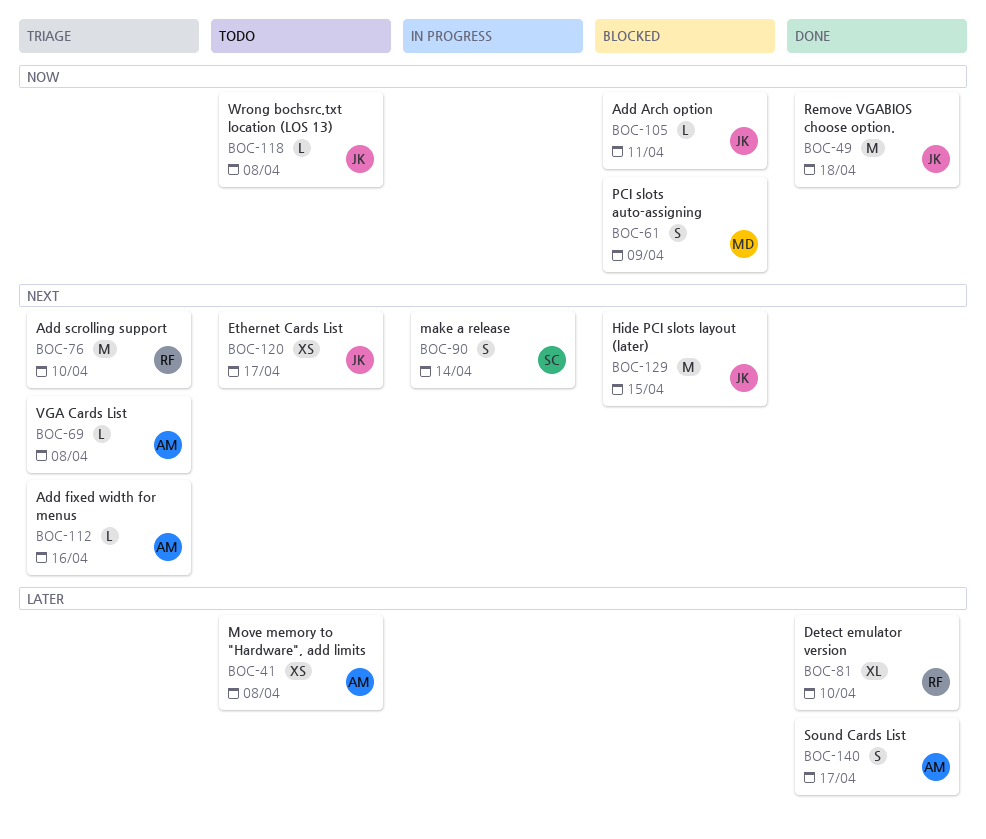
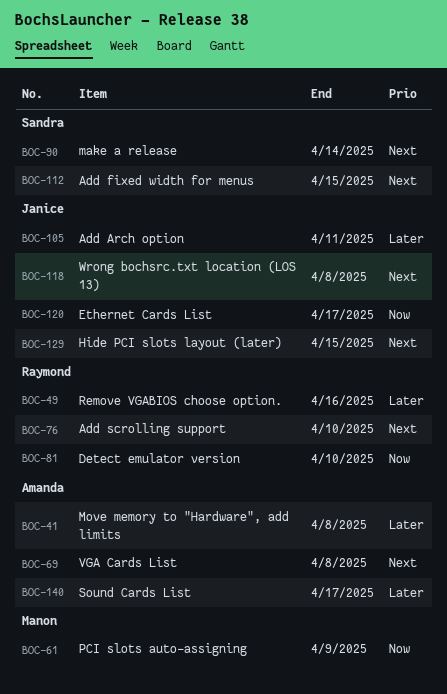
BOC-49, owner: Janice -> Raymond
BOC-49, priority: Now -> Later
BOC-49, due: Apr 18 -> Apr 16
BOC-81, priority: Later -> Now
BOC-105, priority: Now -> Later
BOC-112, owner: Amanda -> Sandra
BOC-112, due: Apr 16 -> Apr 15
BOC-118, priority: Now -> Next
BOC-120, priority: Next -> Now

